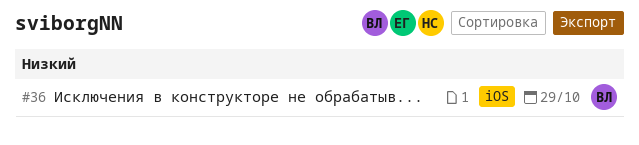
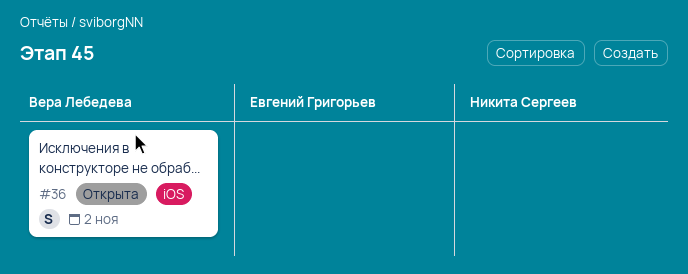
#36, due: Oct 29 -> Nov 2

